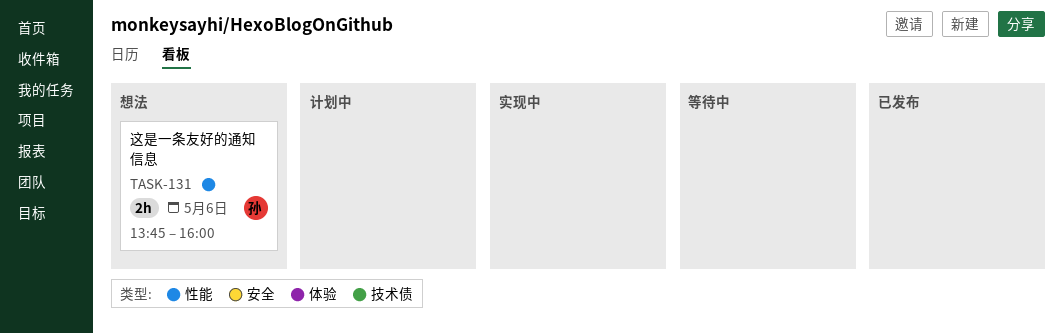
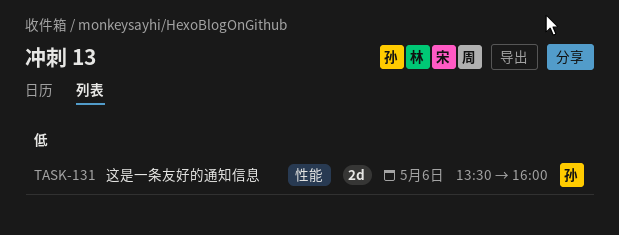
TASK-131, estimate: 2h -> 2d
TASK-131, begins: 13:45 -> 13:30

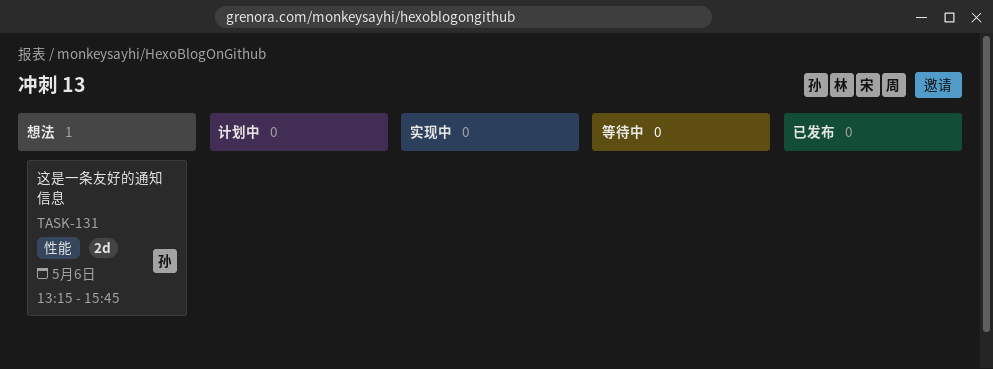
TASK-131, begins: 13:30 -> 13:15
TASK-131, ends: 16:00 -> 15:45

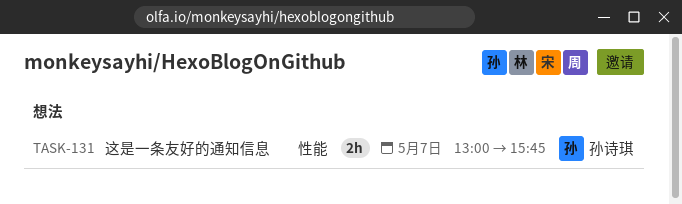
TASK-131, estimate: 2d -> 2h
TASK-131, day: May 6 -> May 7
TASK-131, begins: 13:15 -> 13:00

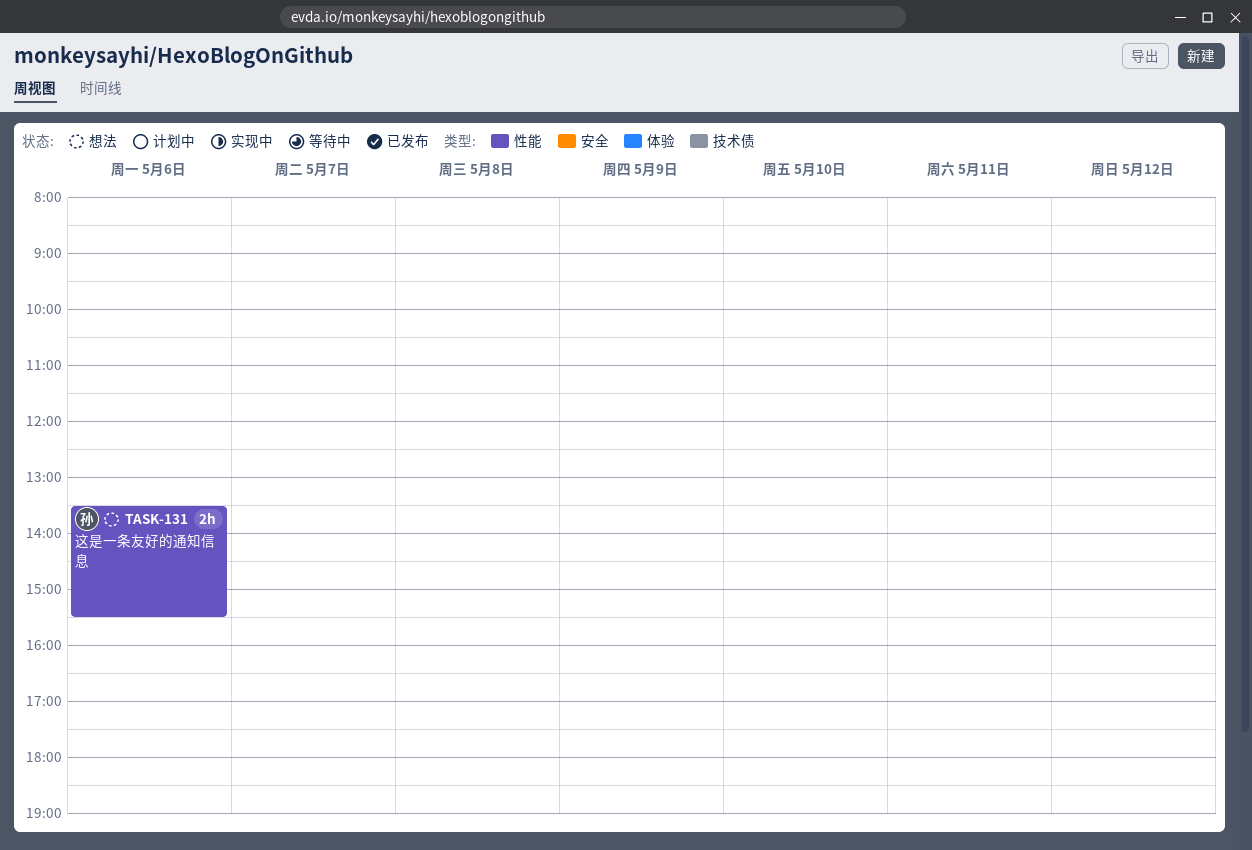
TASK-131, day: May 7 -> May 6
TASK-131, begins: 13:00 -> 13:30
TASK-131, ends: 15:45 -> 15:30

